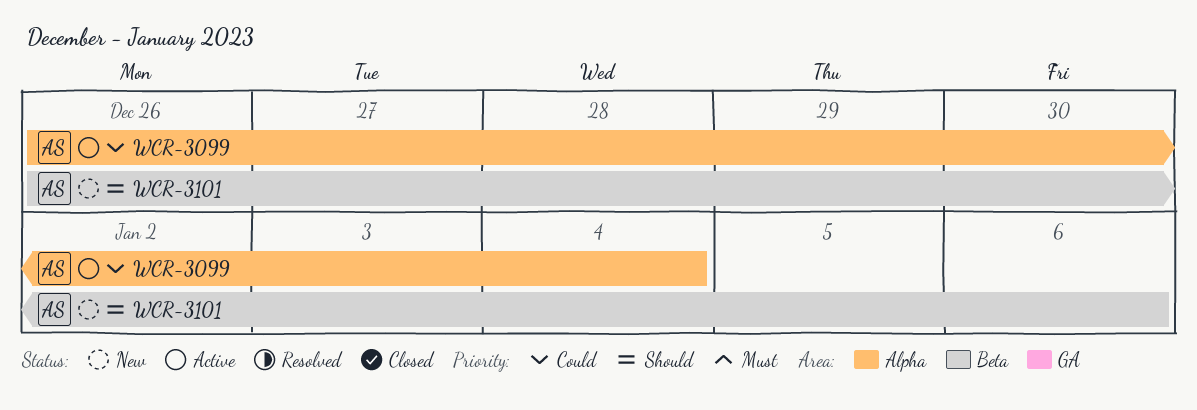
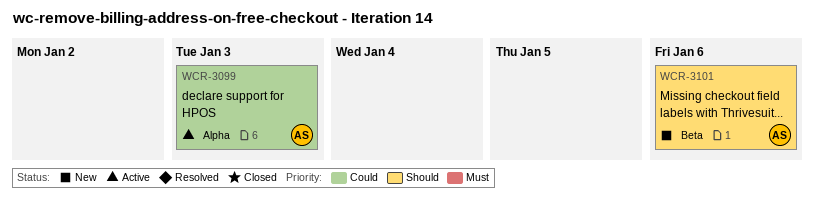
WCR-3099, due: Jan 4 -> Jan 3

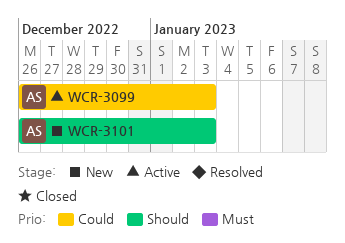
WCR-3101, due: Jan 6 -> Jan 3

